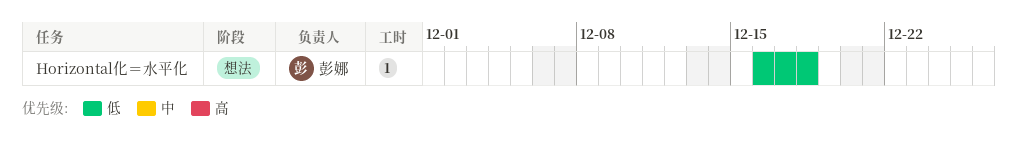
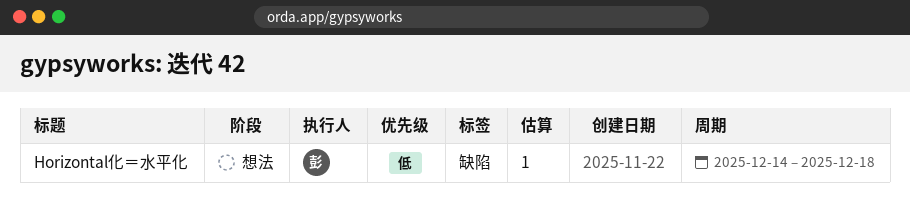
Horizontal化＝水平化, start: Dec 16 -> Dec 14

